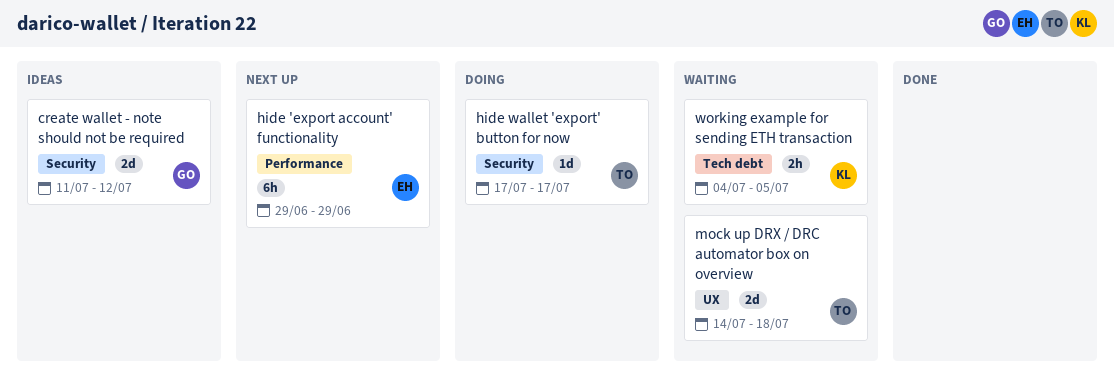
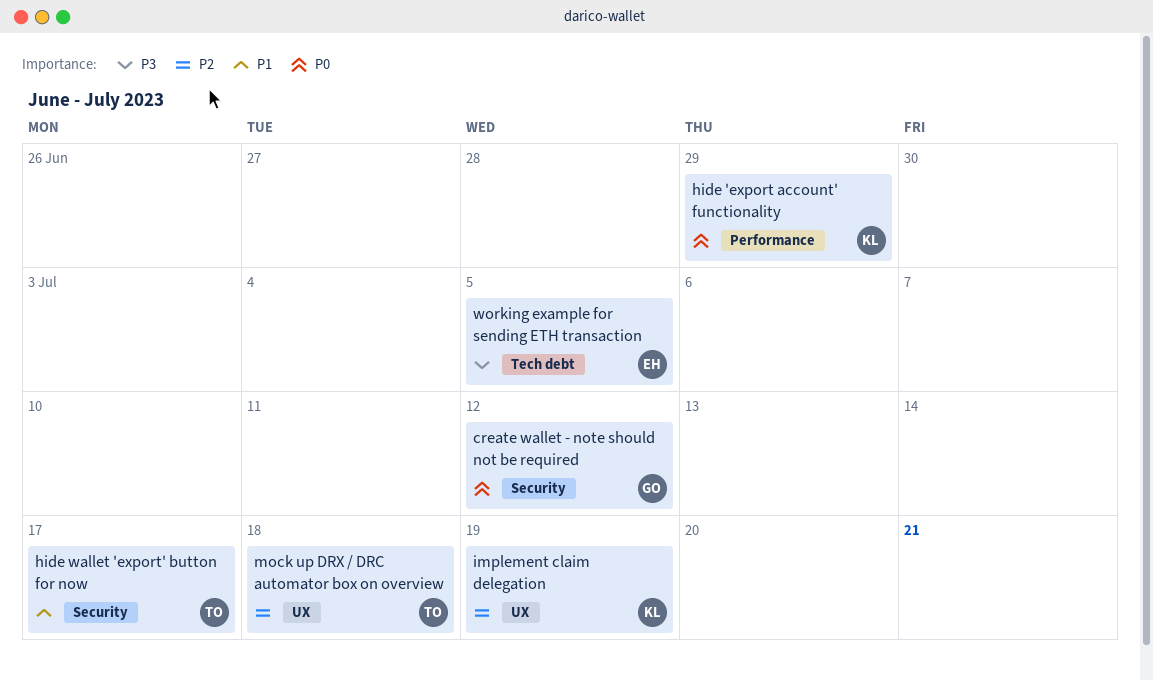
hide 'export account' functionality, owner: EH -> KL
implement claim delegation: none -> present
working example for sending ETH transaction, owner: KL -> EH

